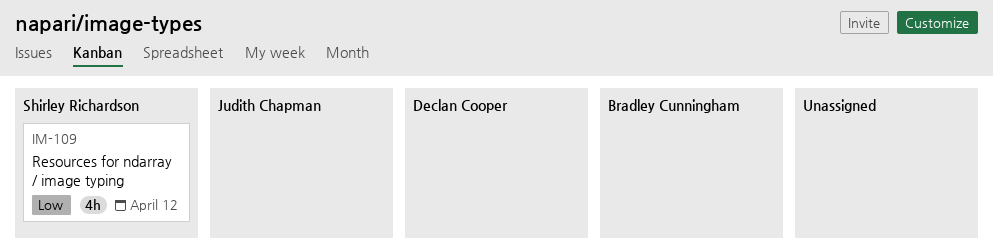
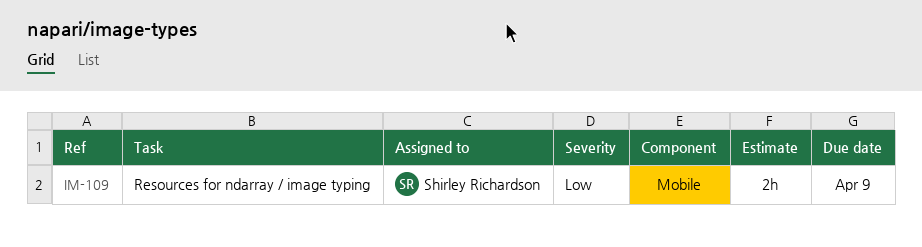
IM-109, estimate: 4h -> 2h
IM-109, due: Apr 12 -> Apr 9

